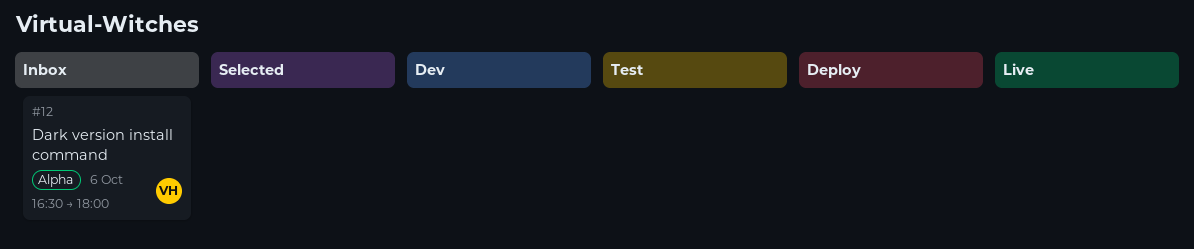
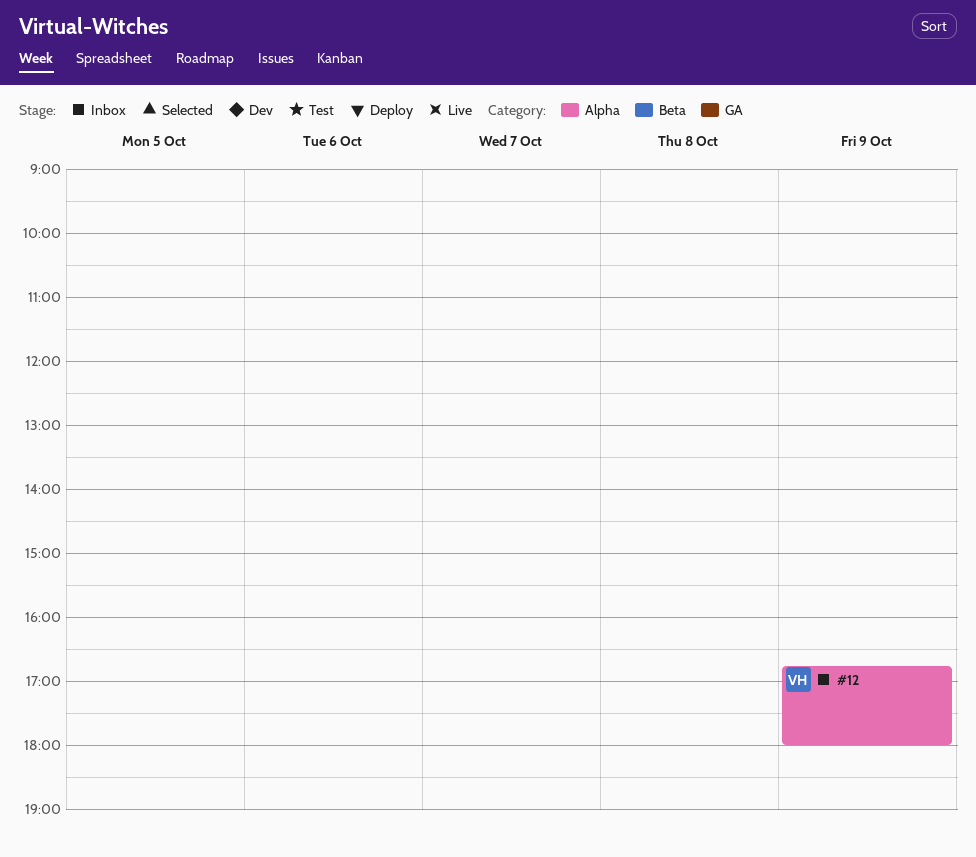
#12, day: Oct 6 -> Oct 9
#12, begins: 16:30 -> 16:45

